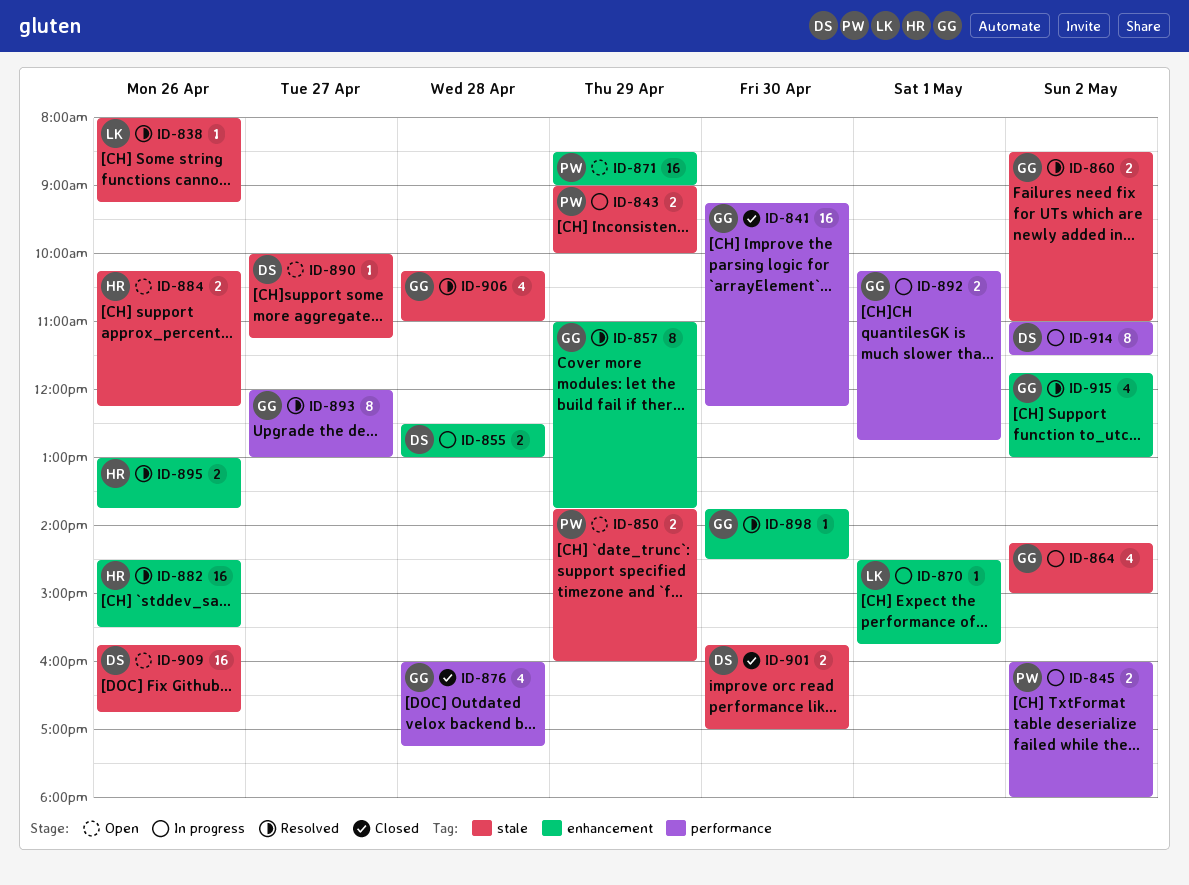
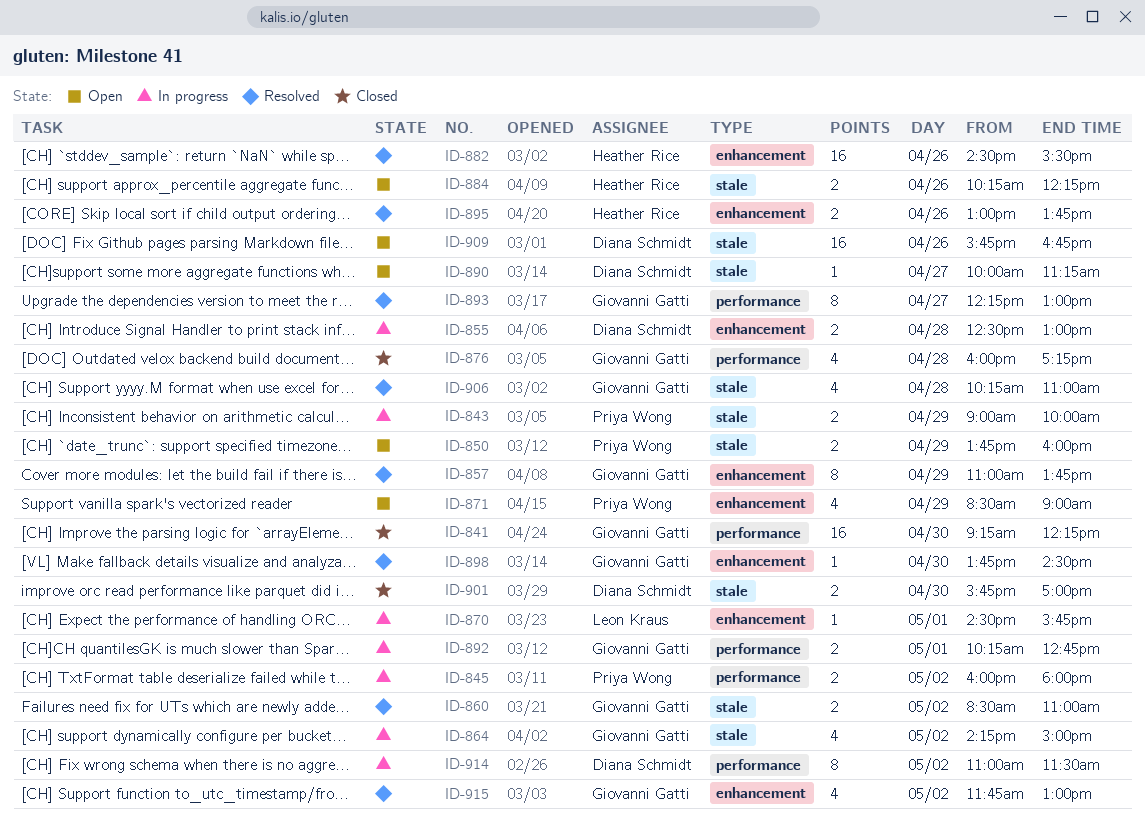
ID-838: present -> none
ID-871, estimate: 16 -> 4
ID-893, begins: 12:00 -> 12:15

